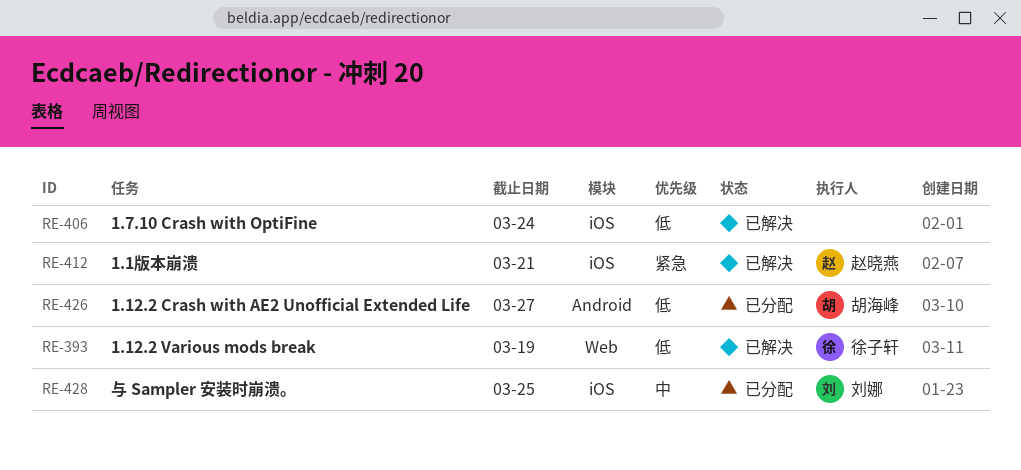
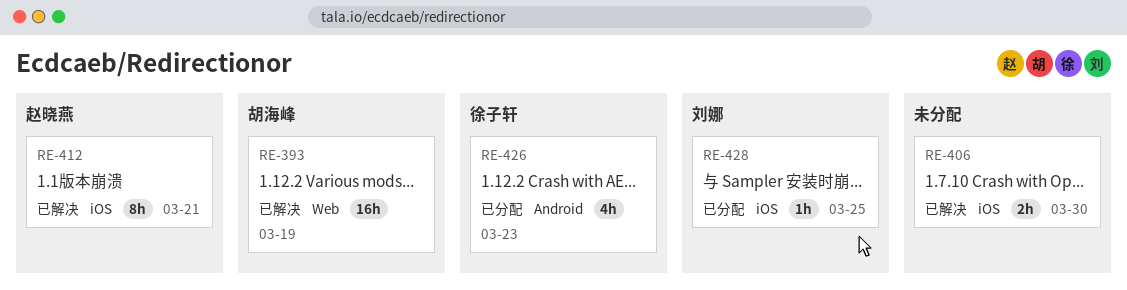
RE-393, owner: 徐子轩 -> 胡海峰
RE-406, due: Mar 24 -> Mar 30
RE-426, owner: 胡海峰 -> 徐子轩
RE-426, due: Mar 27 -> Mar 23

